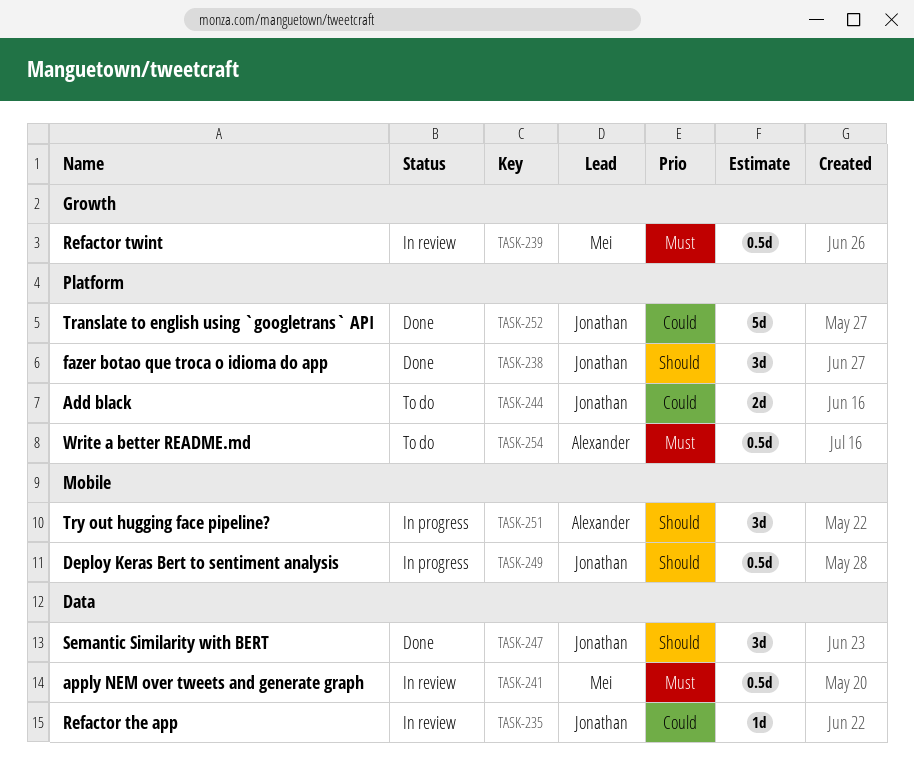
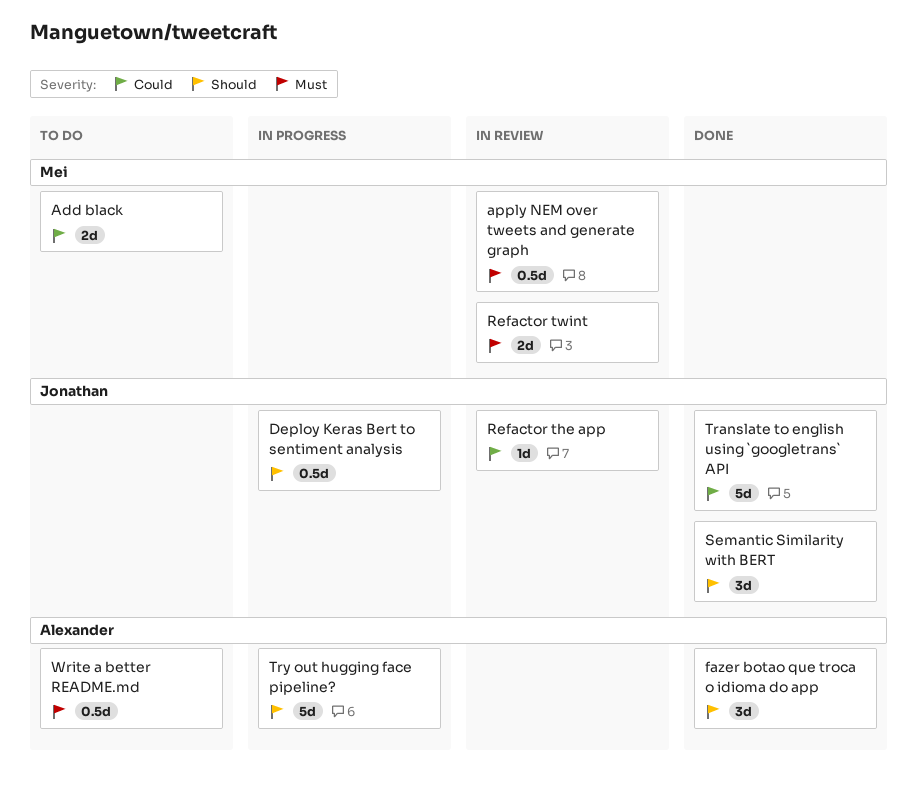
Add black, owner: Jonathan -> Mei
fazer botao que troca o idioma do app, owner: Jonathan -> Alexander
Refactor twint, estimate: 0.5d -> 2d
Try out hugging face pipeline?, estimate: 3d -> 5d

